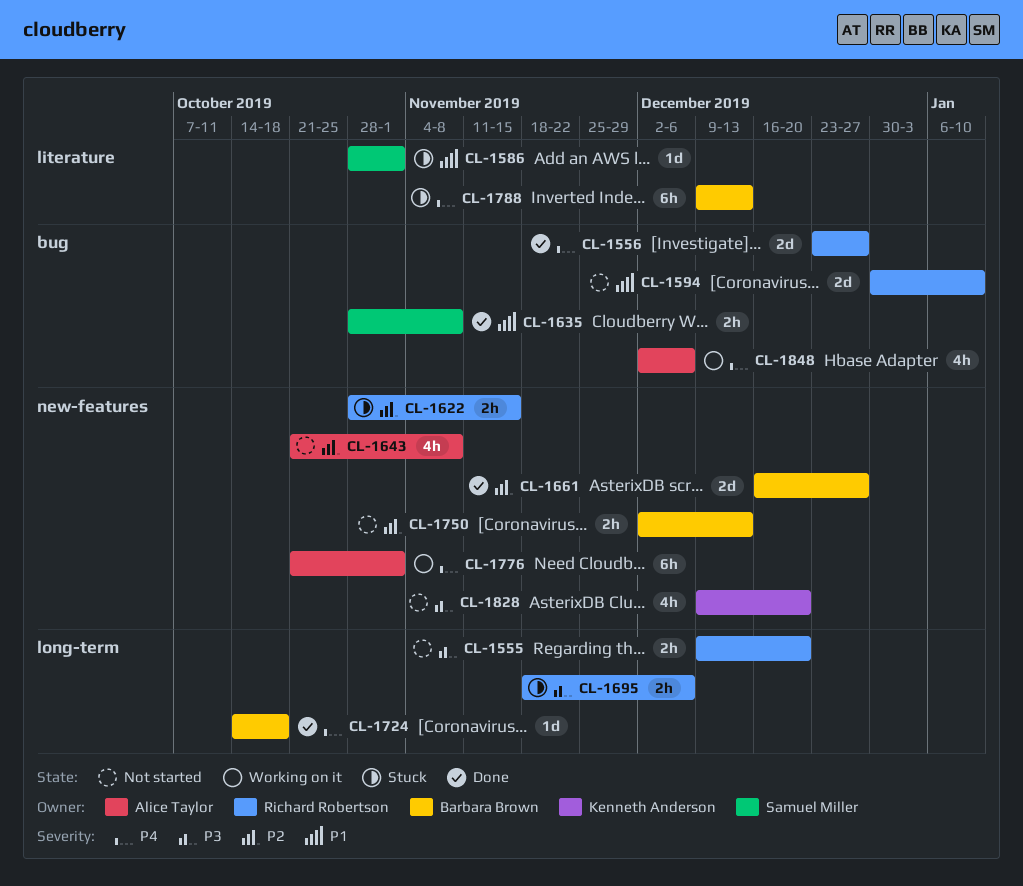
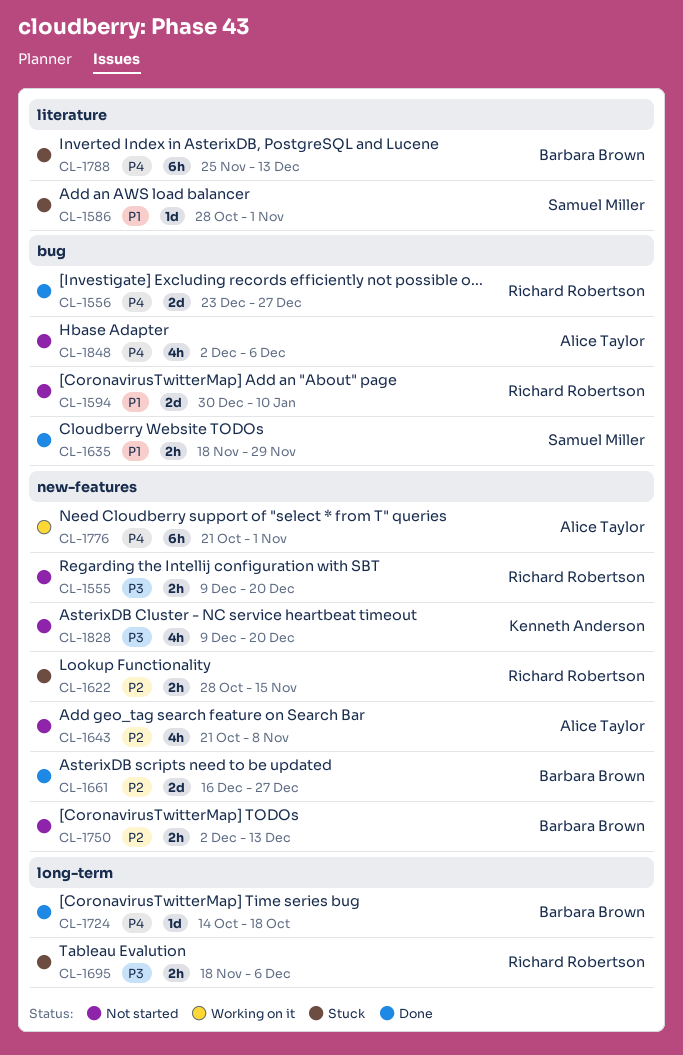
CL-1555, label: long-term -> new-features
CL-1635, start: Oct 28 -> Nov 18
CL-1635, due: Nov 8 -> Nov 29
CL-1788, start: Dec 9 -> Nov 25
CL-1848, status: Working on it -> Not started

